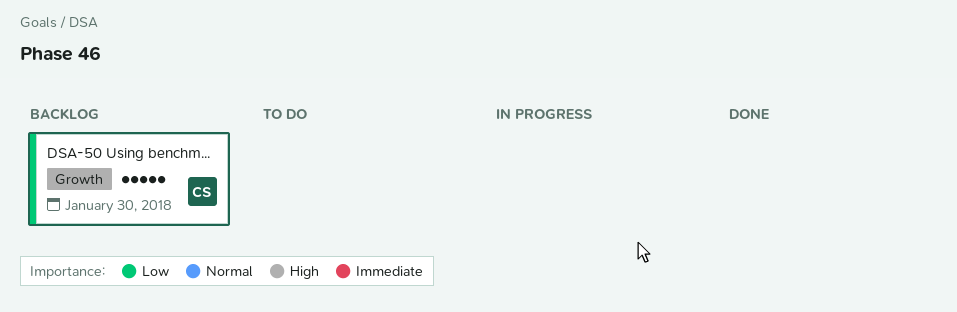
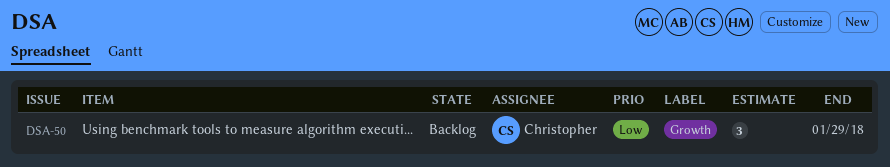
DSA-50, estimate: 5 -> 3
DSA-50, due: Jan 30 -> Jan 29

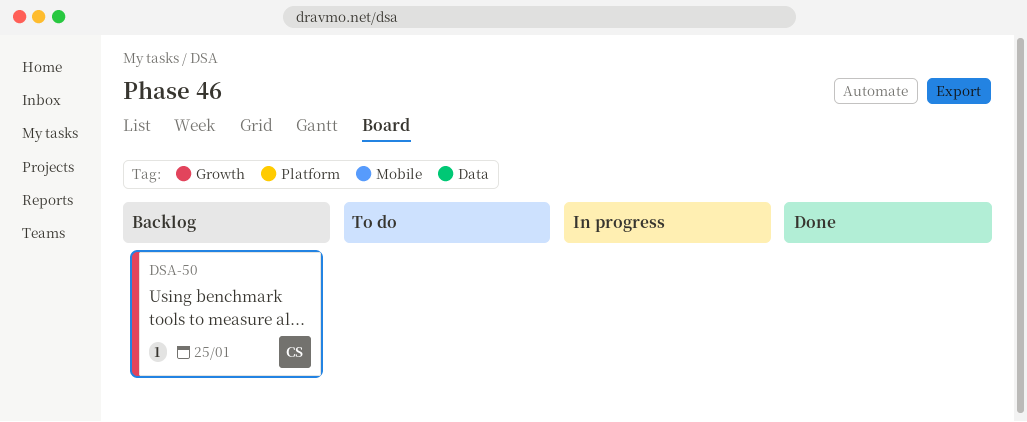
DSA-50, estimate: 3 -> 1
DSA-50, due: Jan 29 -> Jan 25

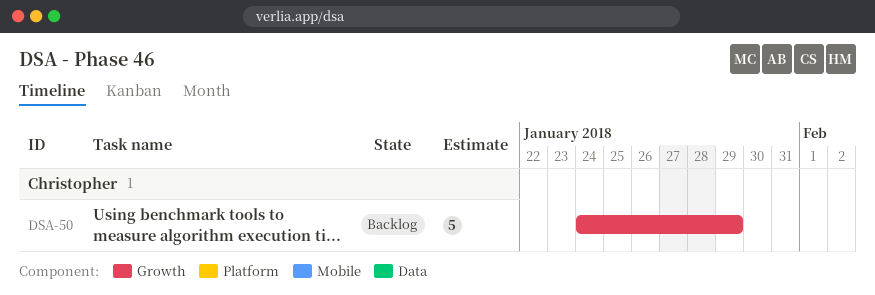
DSA-50, estimate: 1 -> 5
DSA-50, due: Jan 25 -> Jan 29

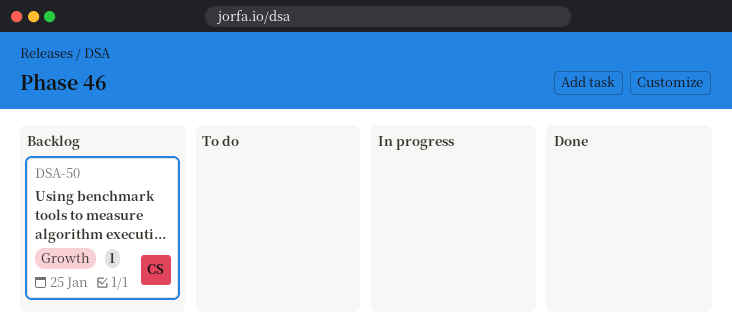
DSA-50, estimate: 5 -> 1
DSA-50, due: Jan 29 -> Jan 25

